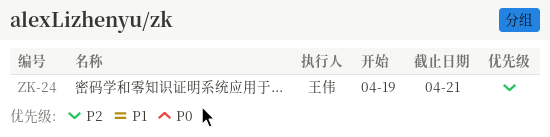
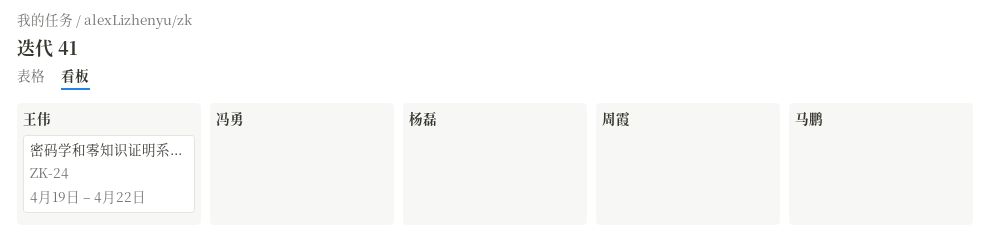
ZK-24, due: Apr 21 -> Apr 22

